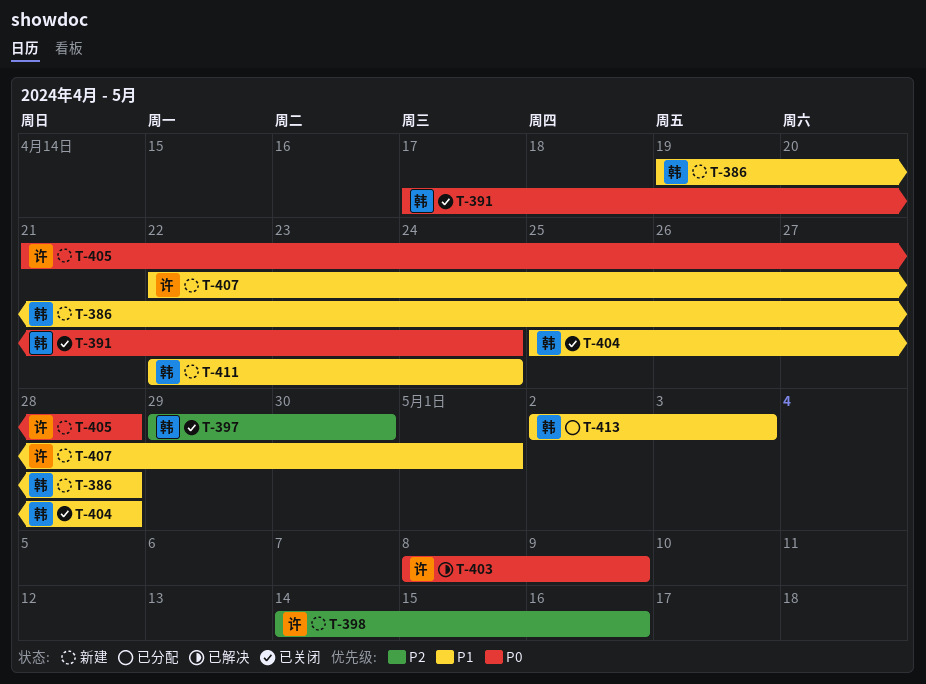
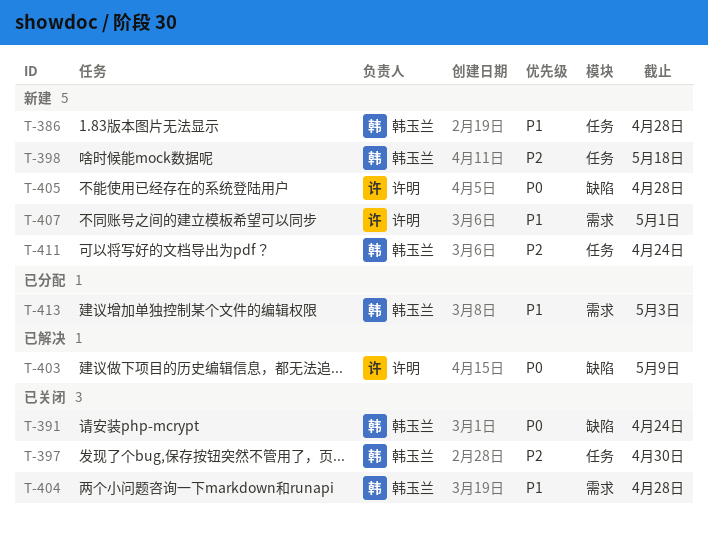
T-398, owner: 许明 -> 韩玉兰
T-398, due: May 16 -> May 18
T-411, priority: P1 -> P2

